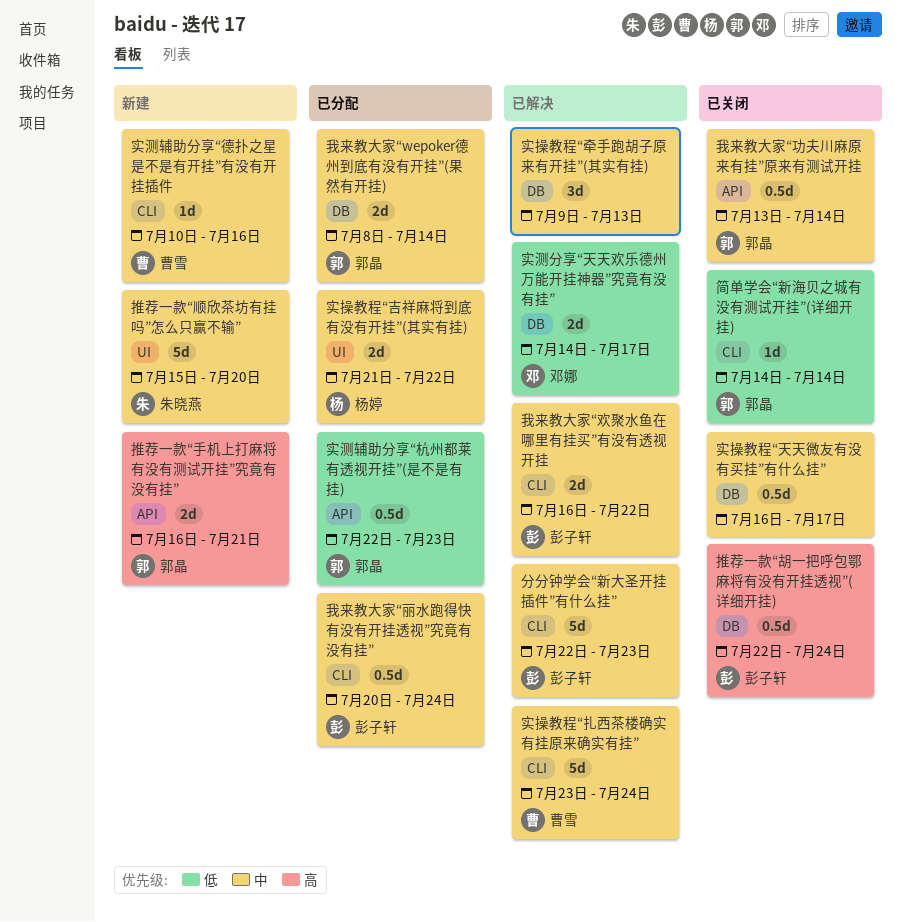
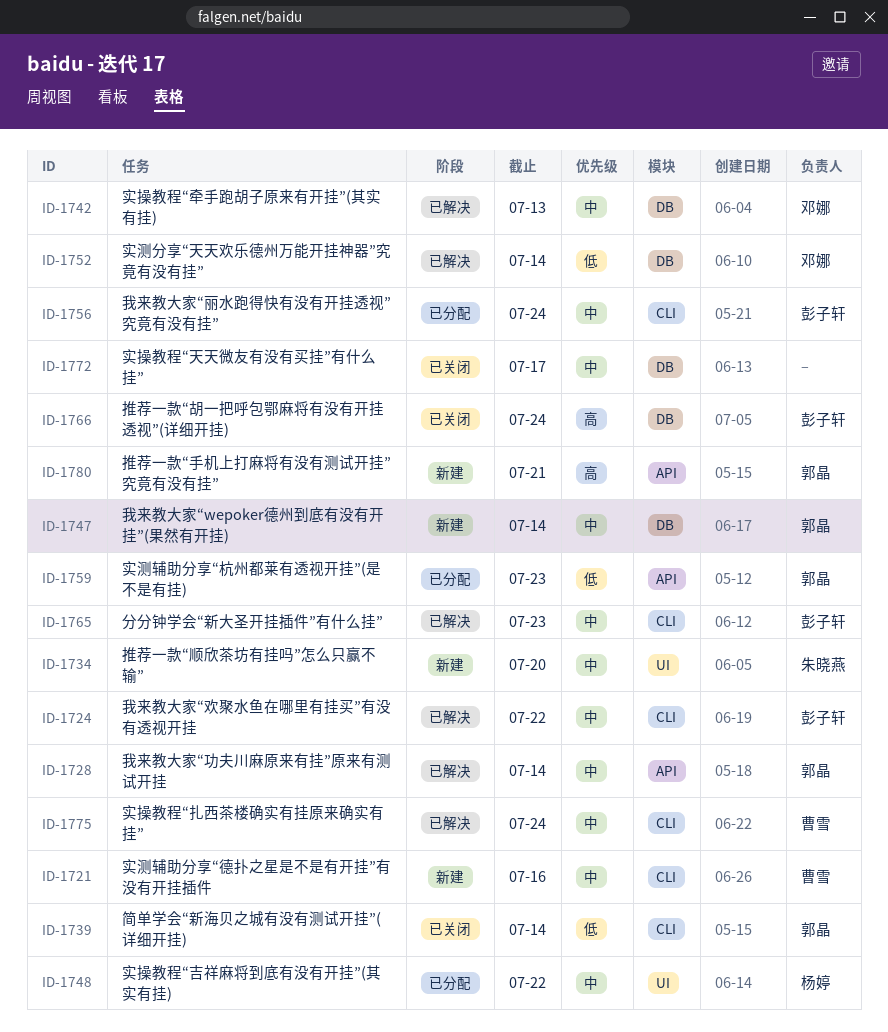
实操教程“牵手跑胡子原来有开挂”(其实有挂), owner: none -> 邓娜
实测分享“天天欢乐德州万能开挂神器”究竟有没有挂”, due: Jul 17 -> Jul 14
我来教大家“wepoker德州到底有没有开挂”(果然有开挂), status: 已分配 -> 新建
我来教大家“功夫川麻原来有挂”原来有测试开挂, status: 已关闭 -> 已解决

